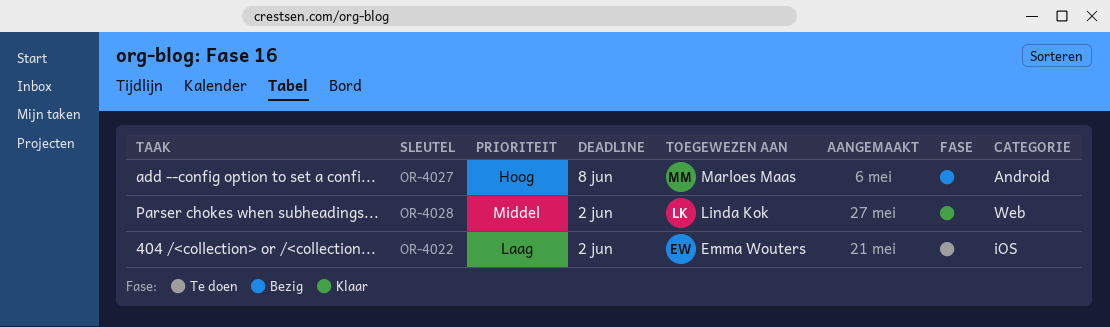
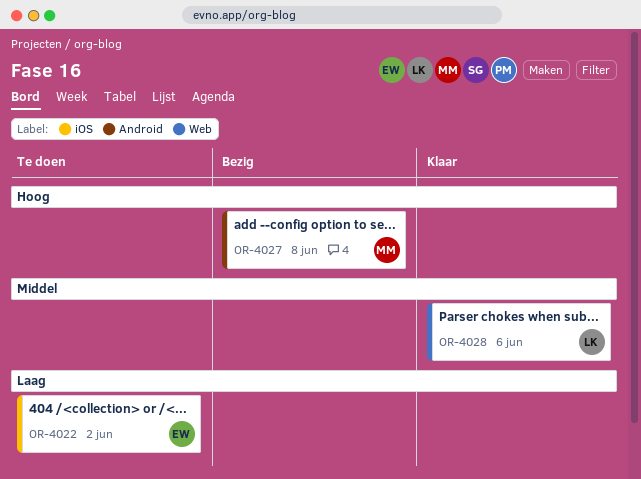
OR-4028, due: Jun 2 -> Jun 6

